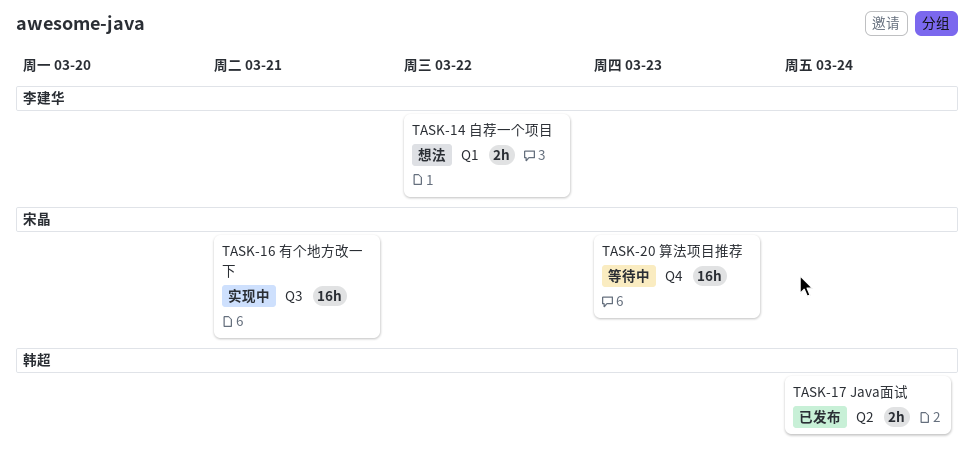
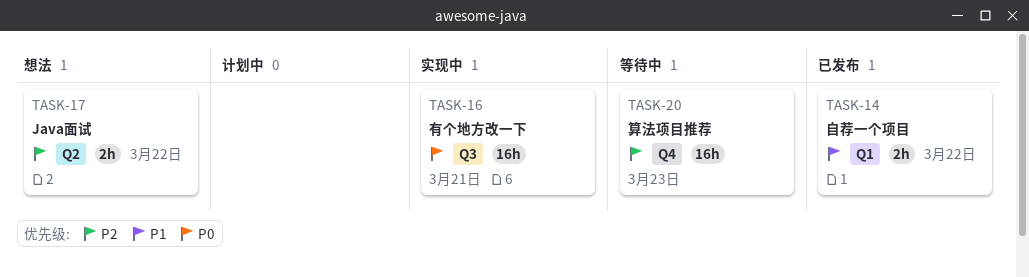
TASK-14, status: 想法 -> 已发布
TASK-17, status: 已发布 -> 想法
TASK-17, due: Mar 24 -> Mar 22

